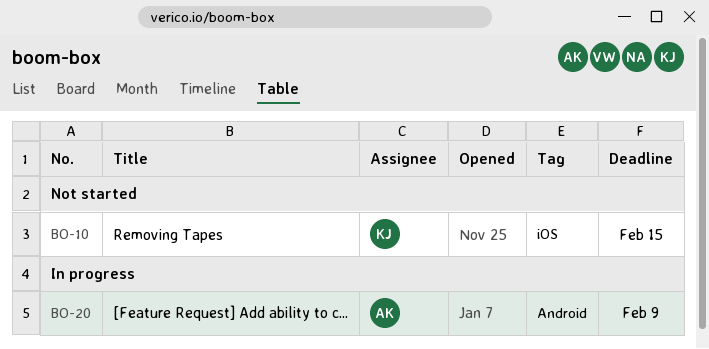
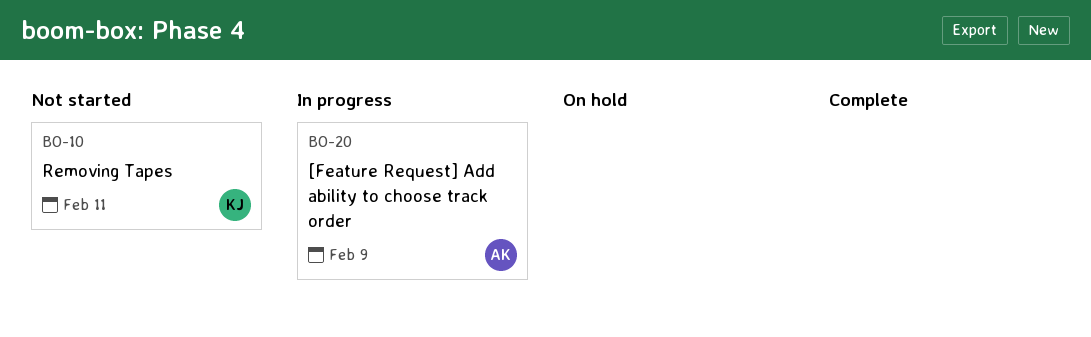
BO-10, due: Feb 15 -> Feb 11

